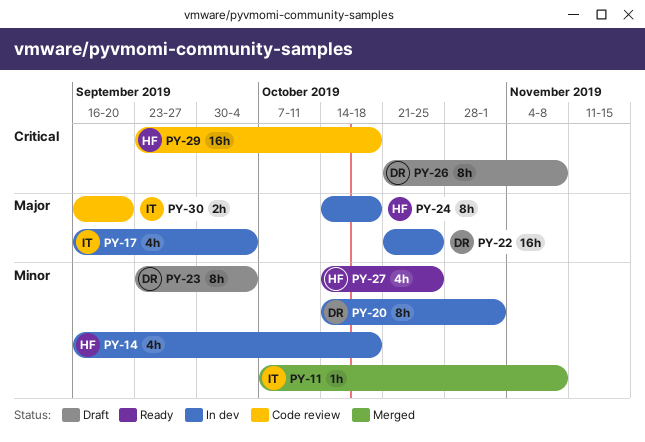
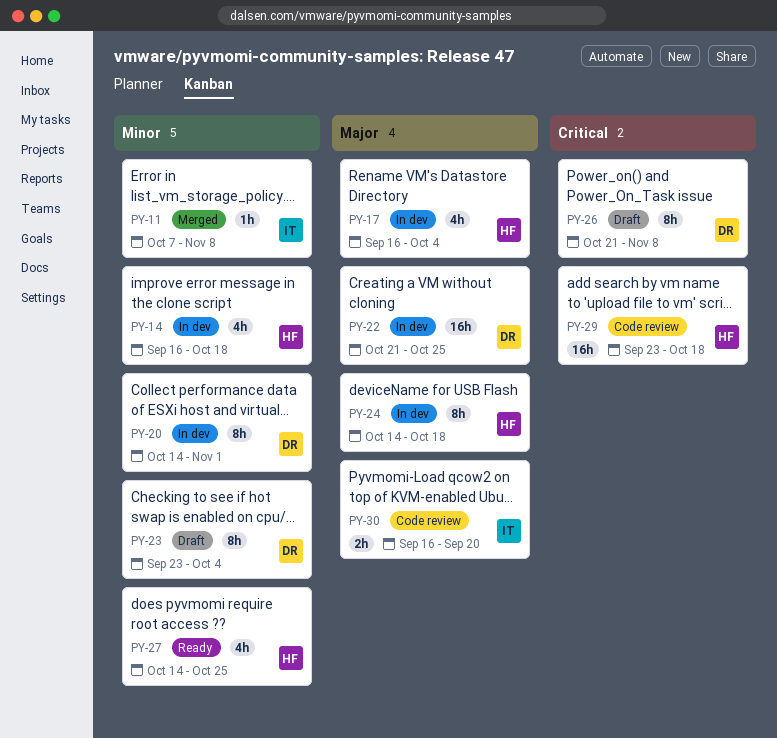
PY-17, owner: IT -> HF

